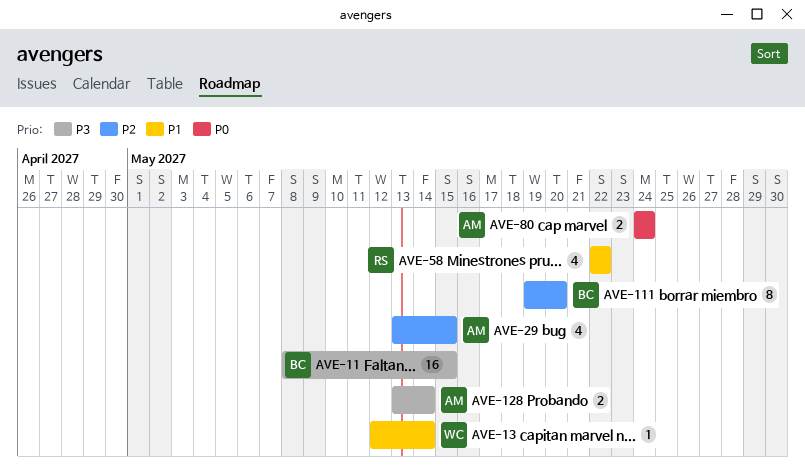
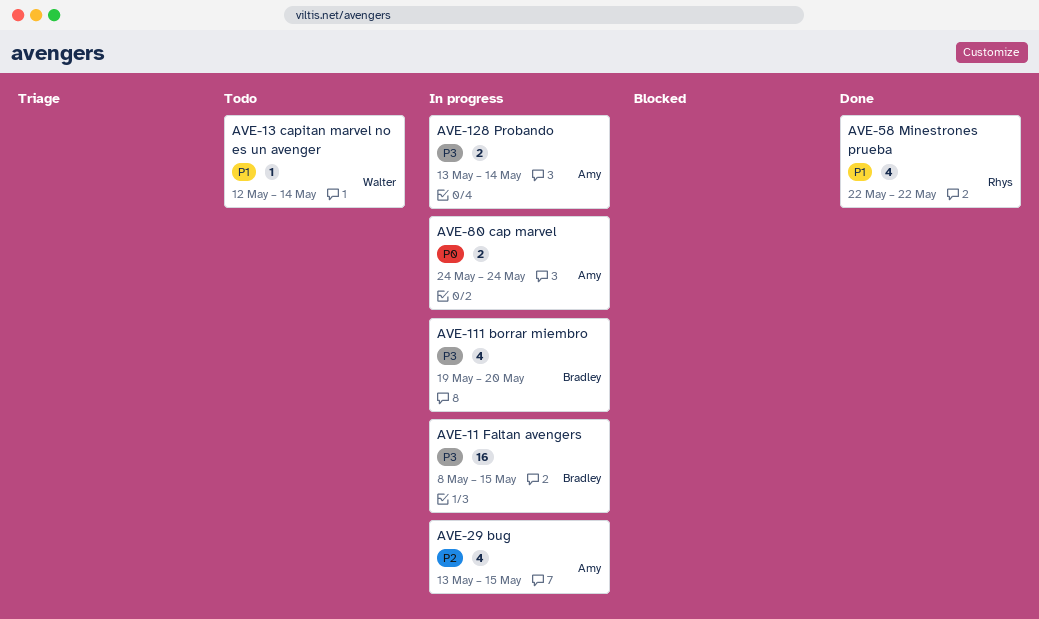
AVE-111, priority: P2 -> P3
AVE-111, estimate: 8 -> 4

